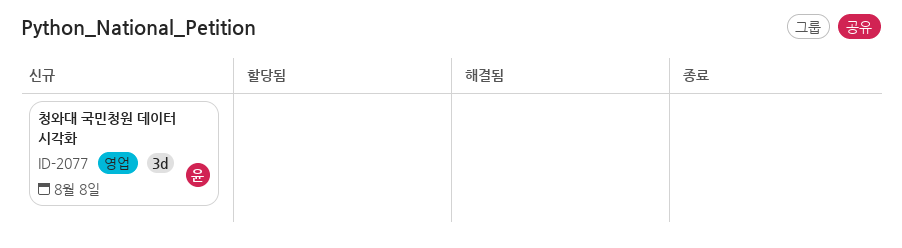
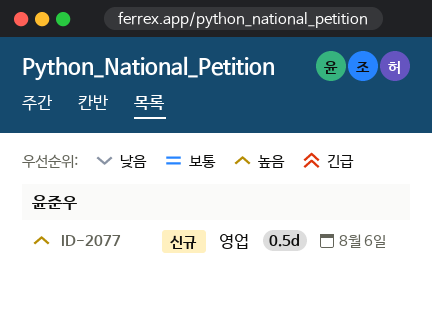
ID-2077, estimate: 3d -> 0.5d
ID-2077, due: Aug 8 -> Aug 6

